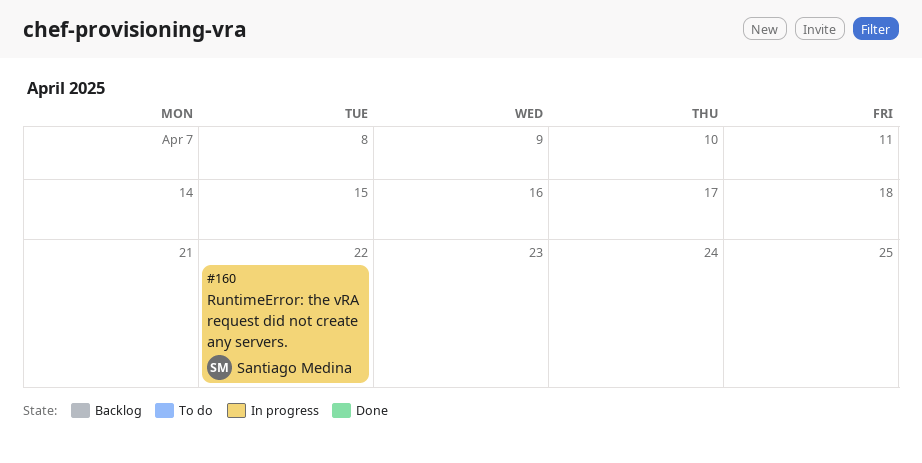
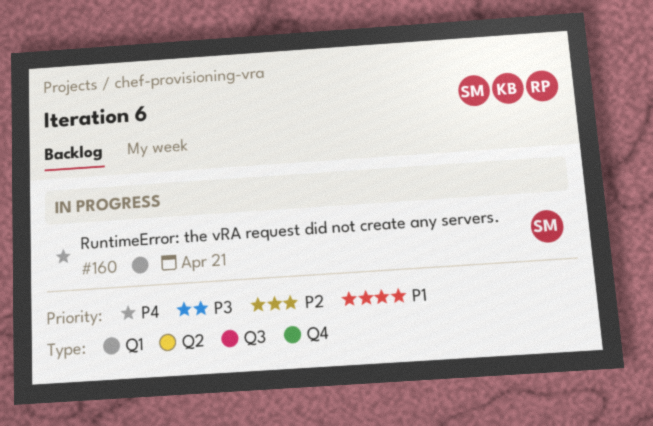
#160, due: Apr 22 -> Apr 21

